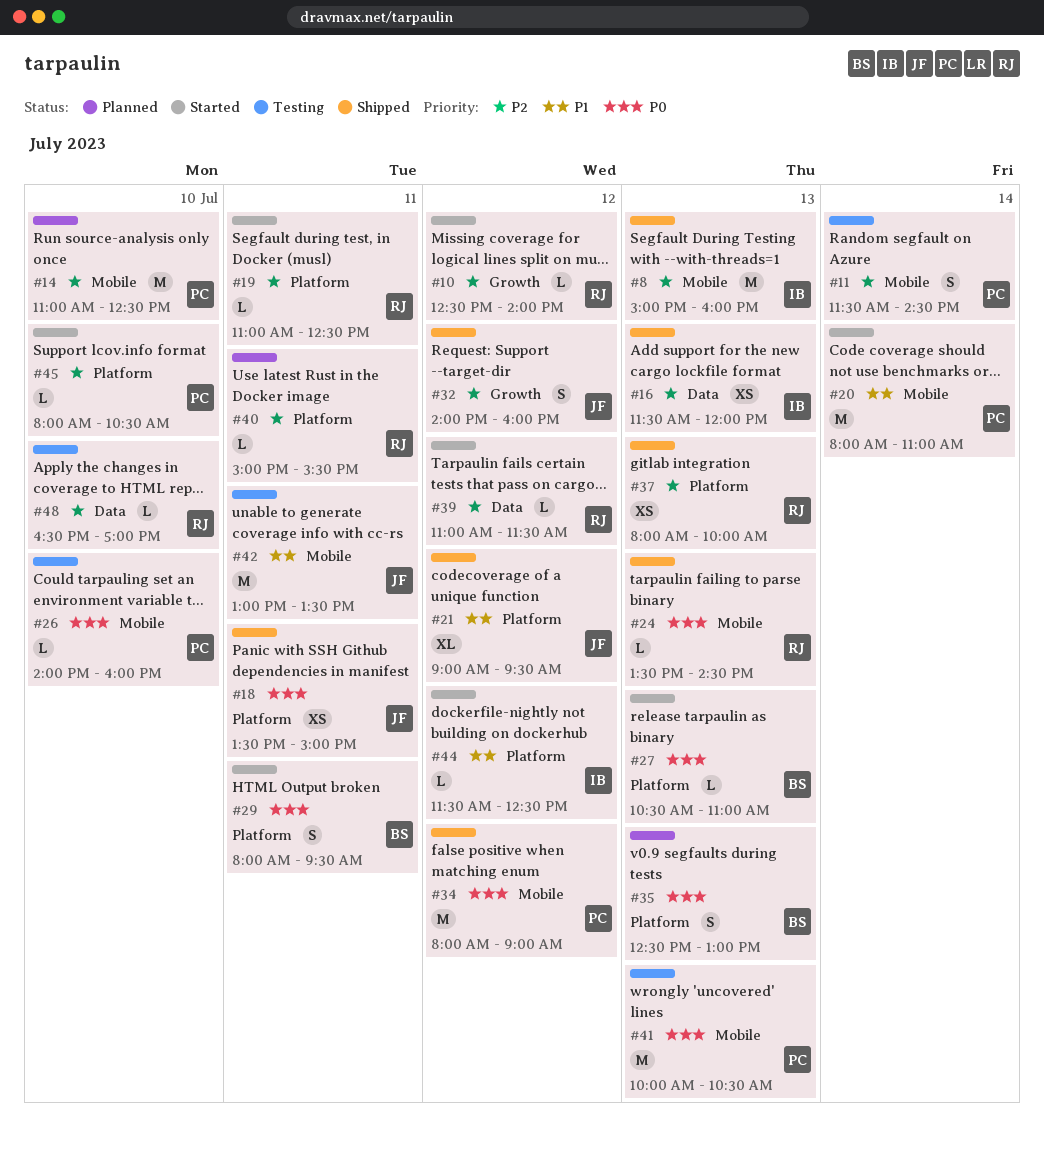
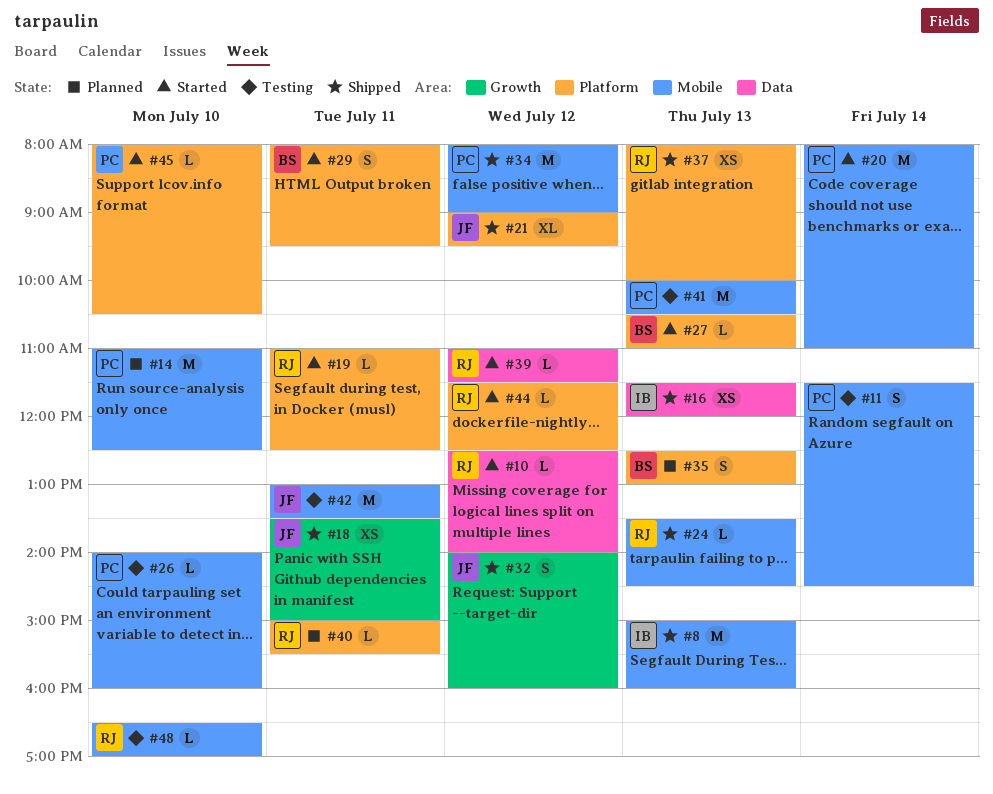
#10, label: Growth -> Data
#18, label: Platform -> Growth
#44, owner: IB -> RJ
#48, label: Data -> Mobile

